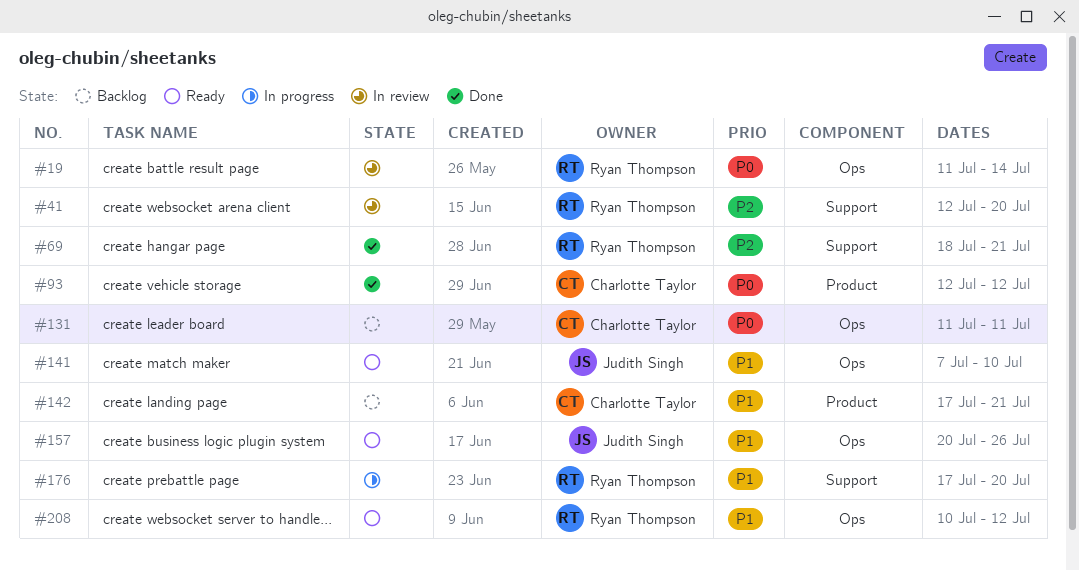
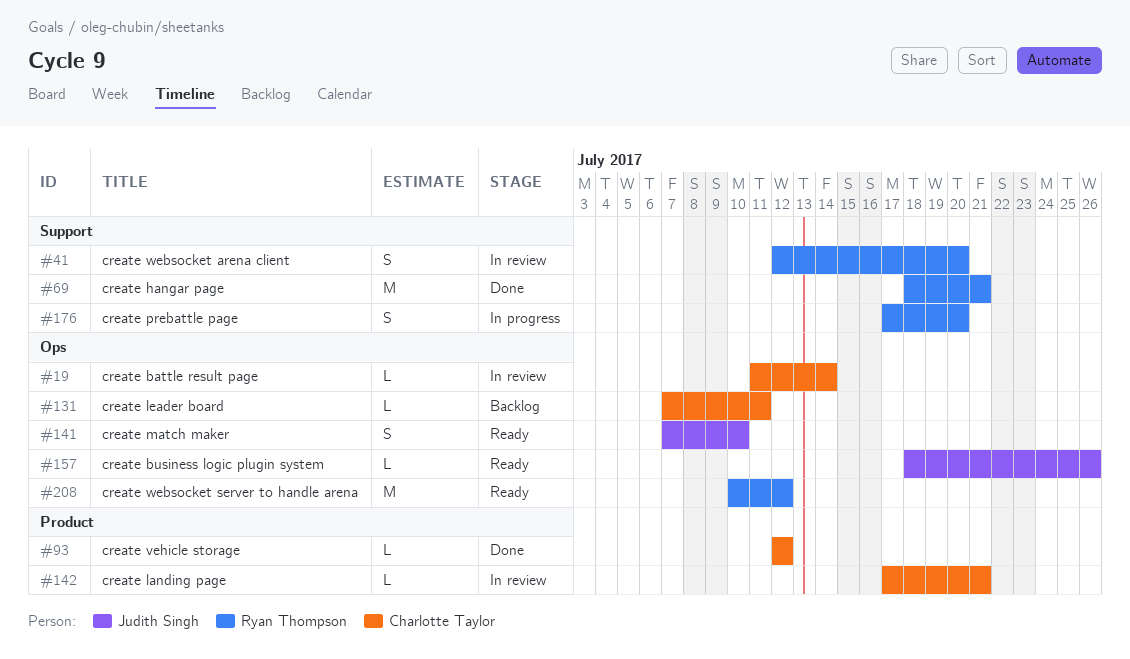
#19, owner: Ryan Thompson -> Charlotte Taylor
#131, start: Jul 11 -> Jul 7
#142, status: Backlog -> In review
#157, start: Jul 20 -> Jul 18

